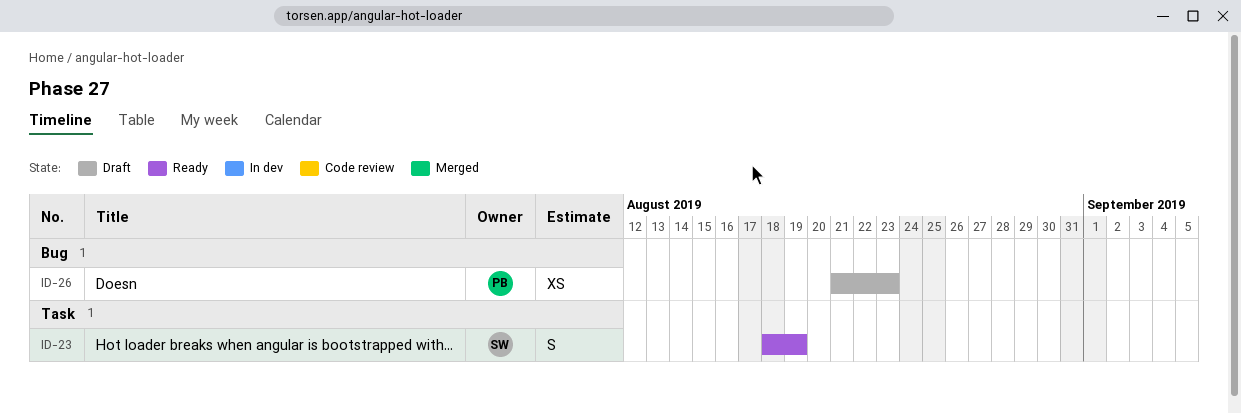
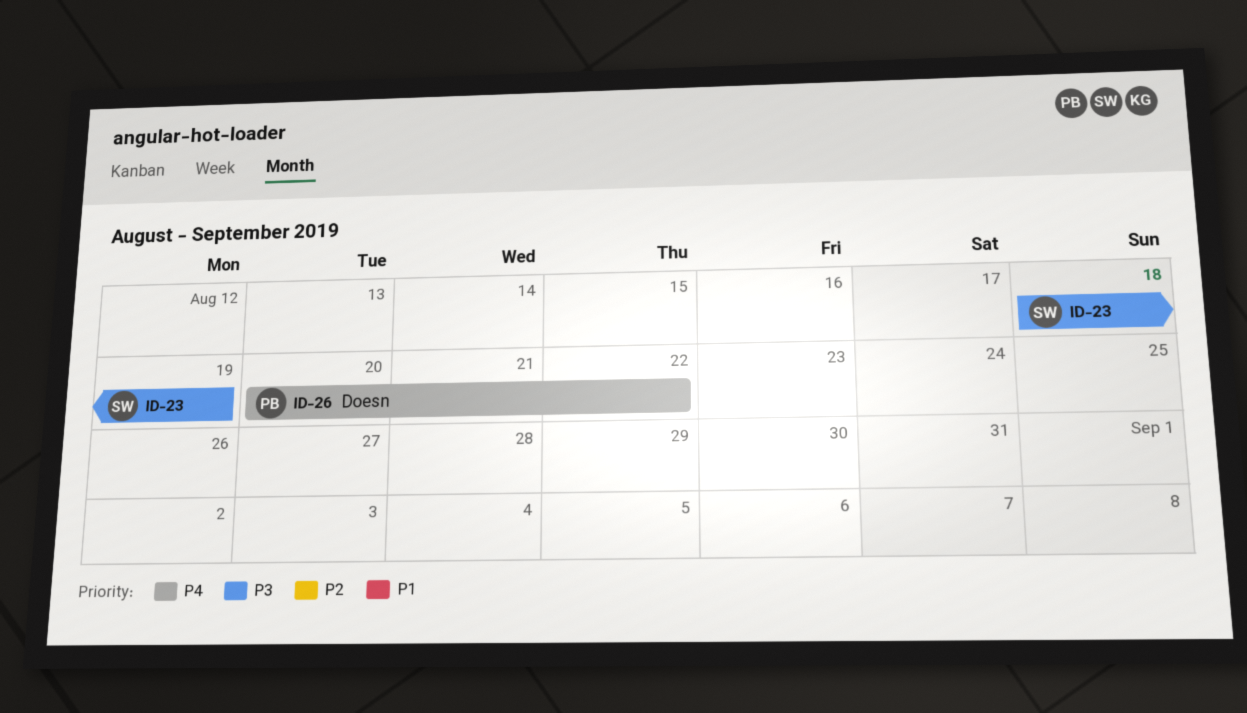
ID-26, start: Aug 21 -> Aug 20
ID-26, due: Aug 23 -> Aug 22

